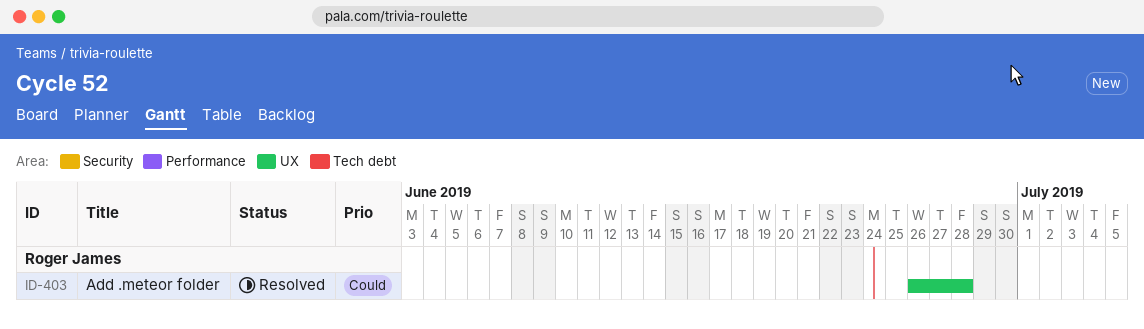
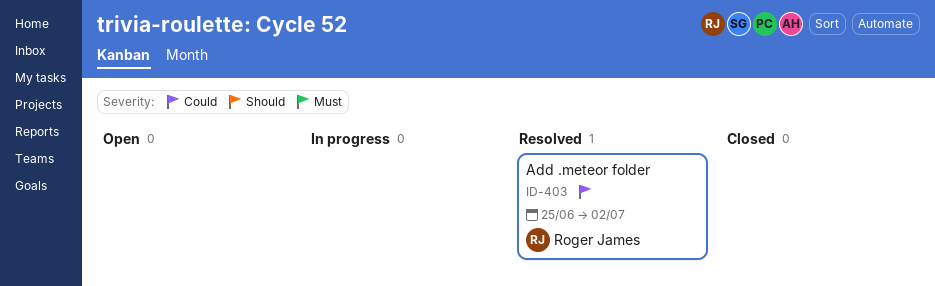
ID-403, start: Jun 26 -> Jun 25
ID-403, due: Jun 28 -> Jul 2

